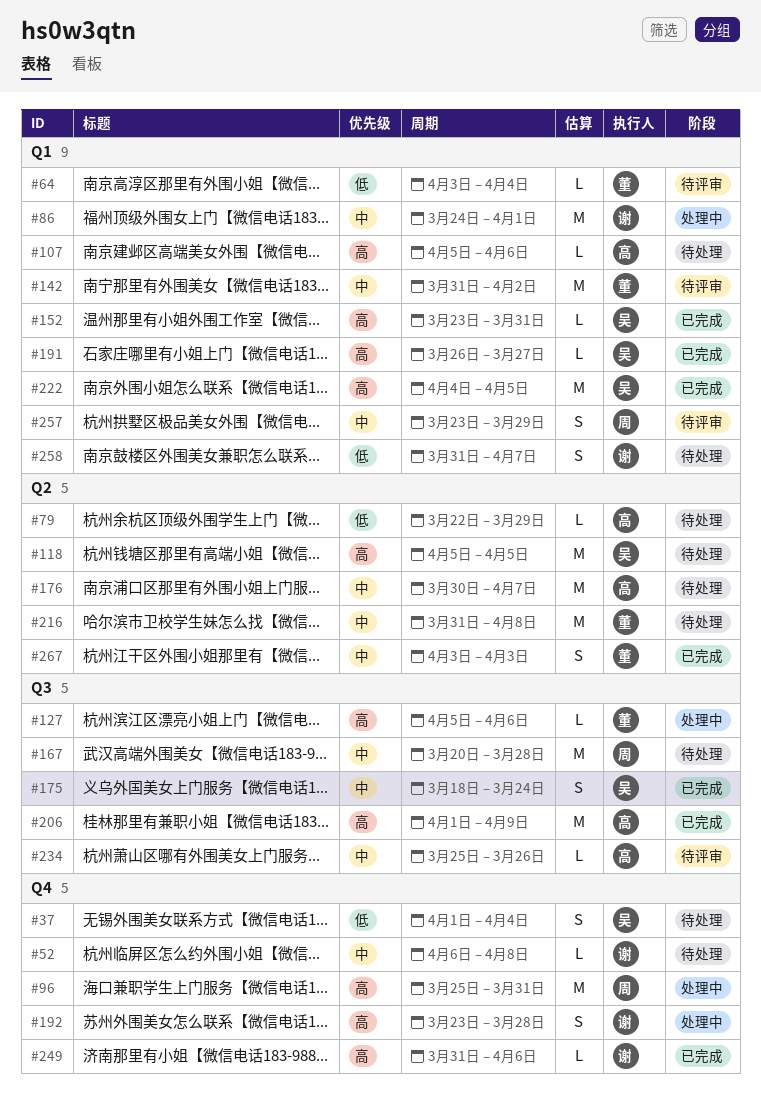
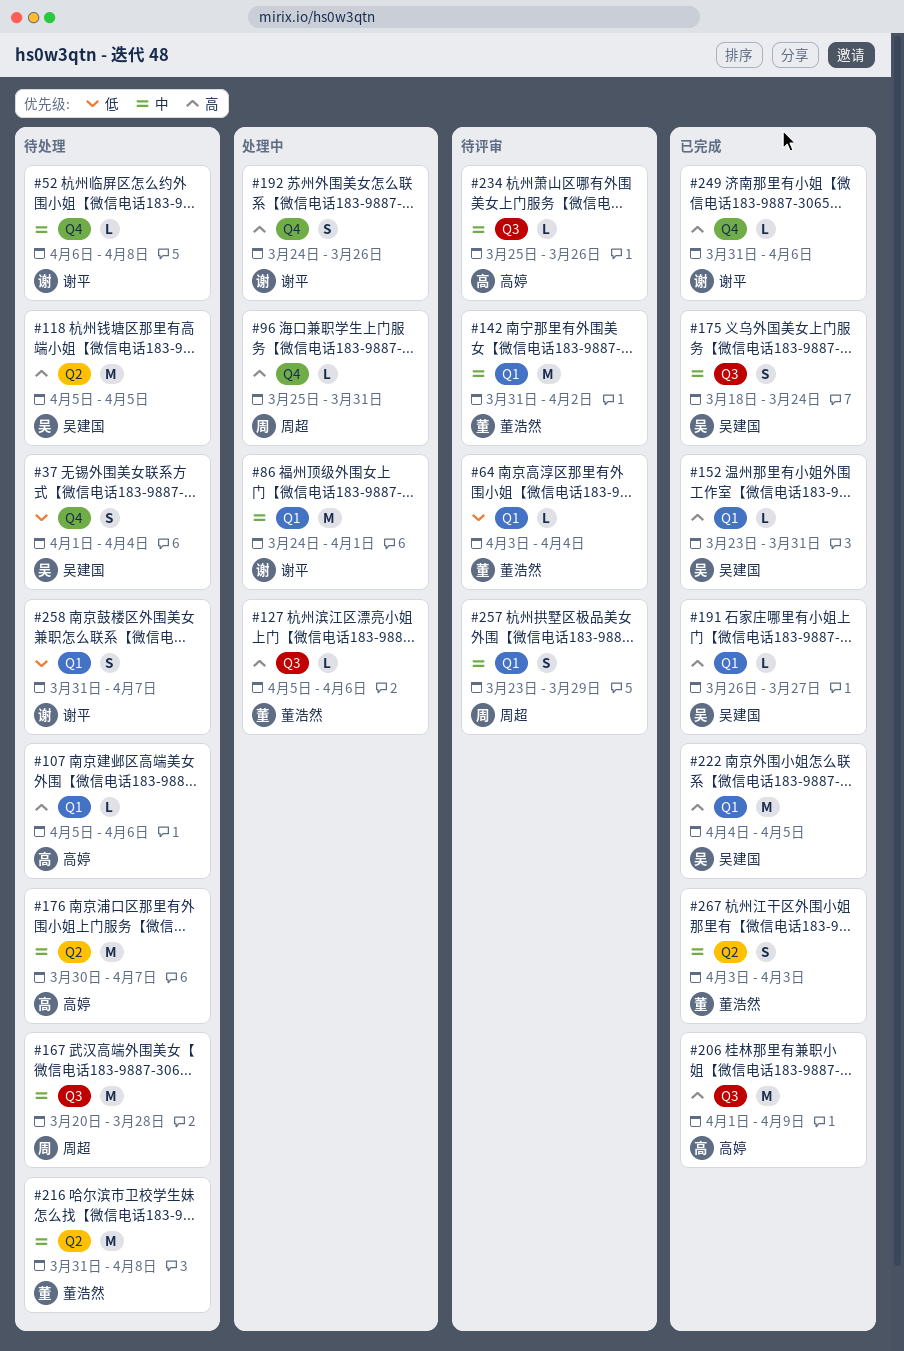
#79: present -> none
#96, estimate: M -> L
#192, start: Mar 23 -> Mar 24
#192, due: Mar 28 -> Mar 26

